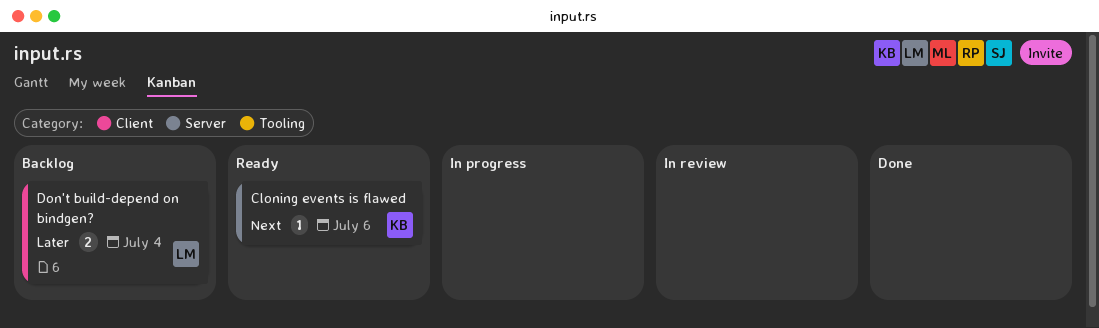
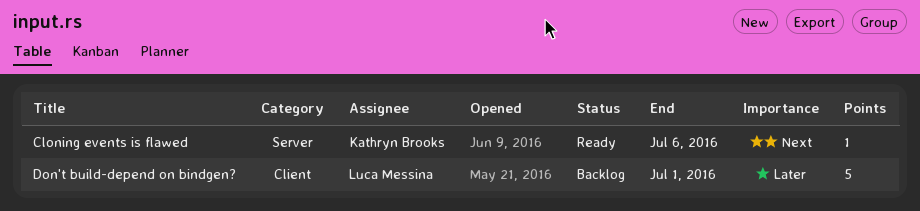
Don't build-depend on bindgen?, estimate: 2 -> 5
Don't build-depend on bindgen?, due: Jul 4 -> Jul 1

